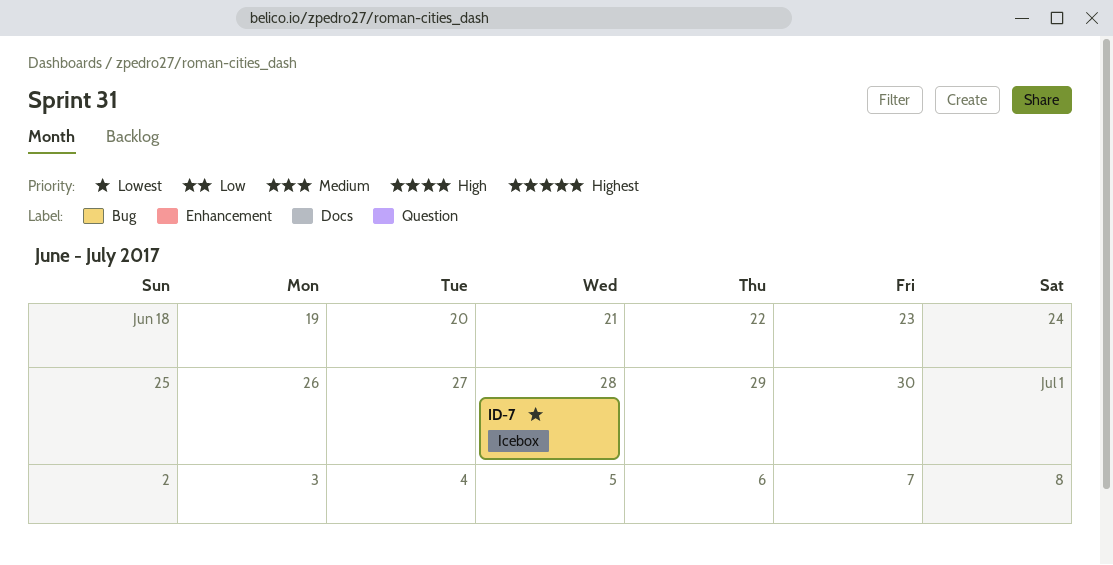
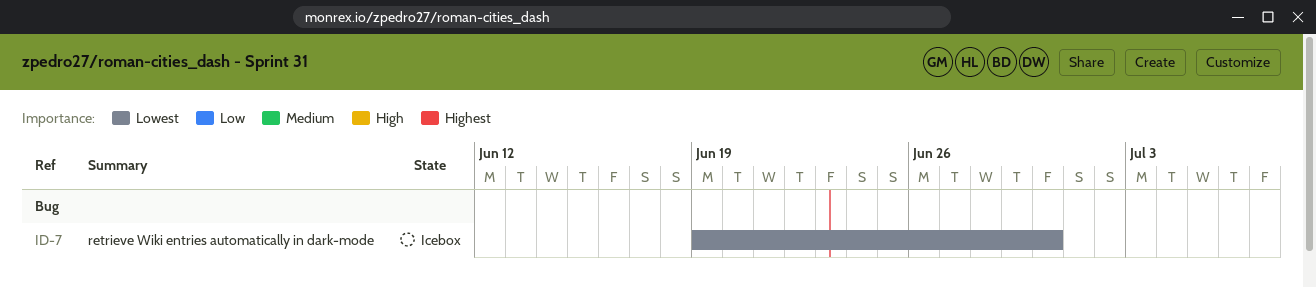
ID-7, due: Jun 28 -> Jun 30

